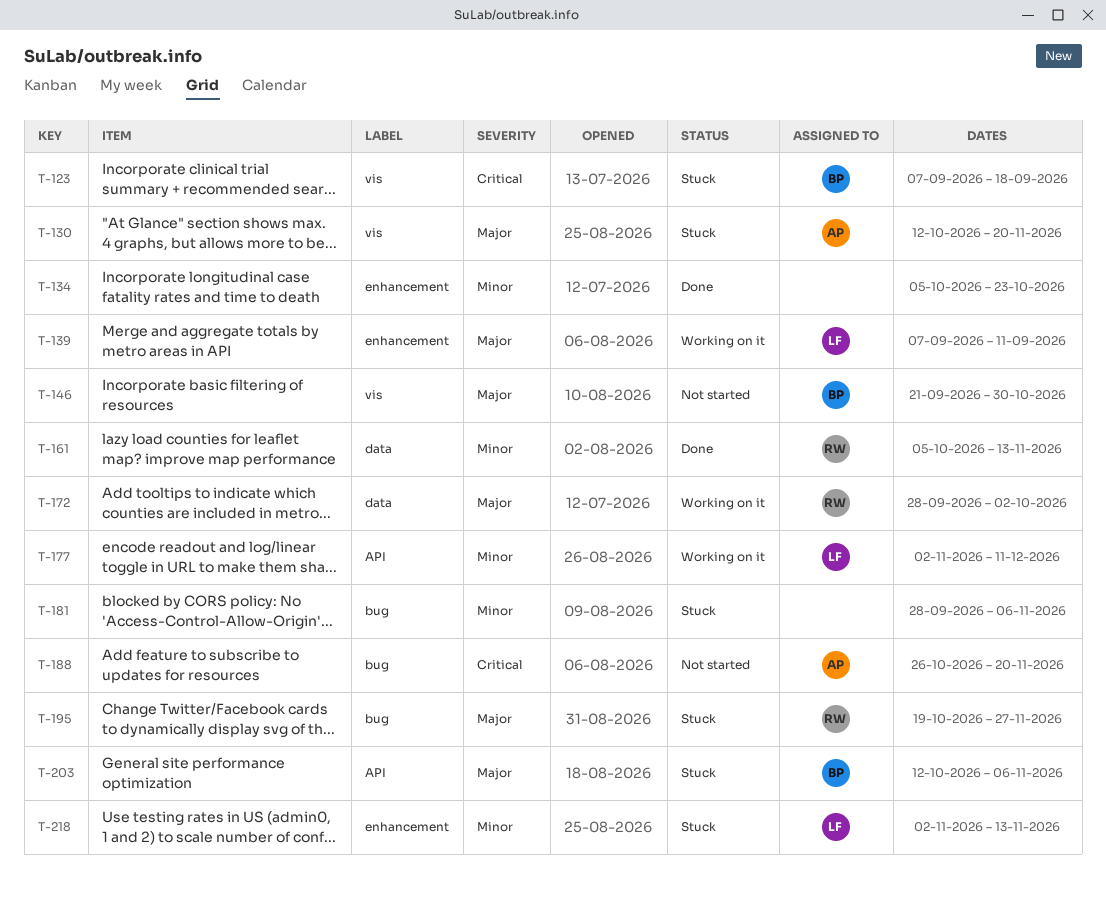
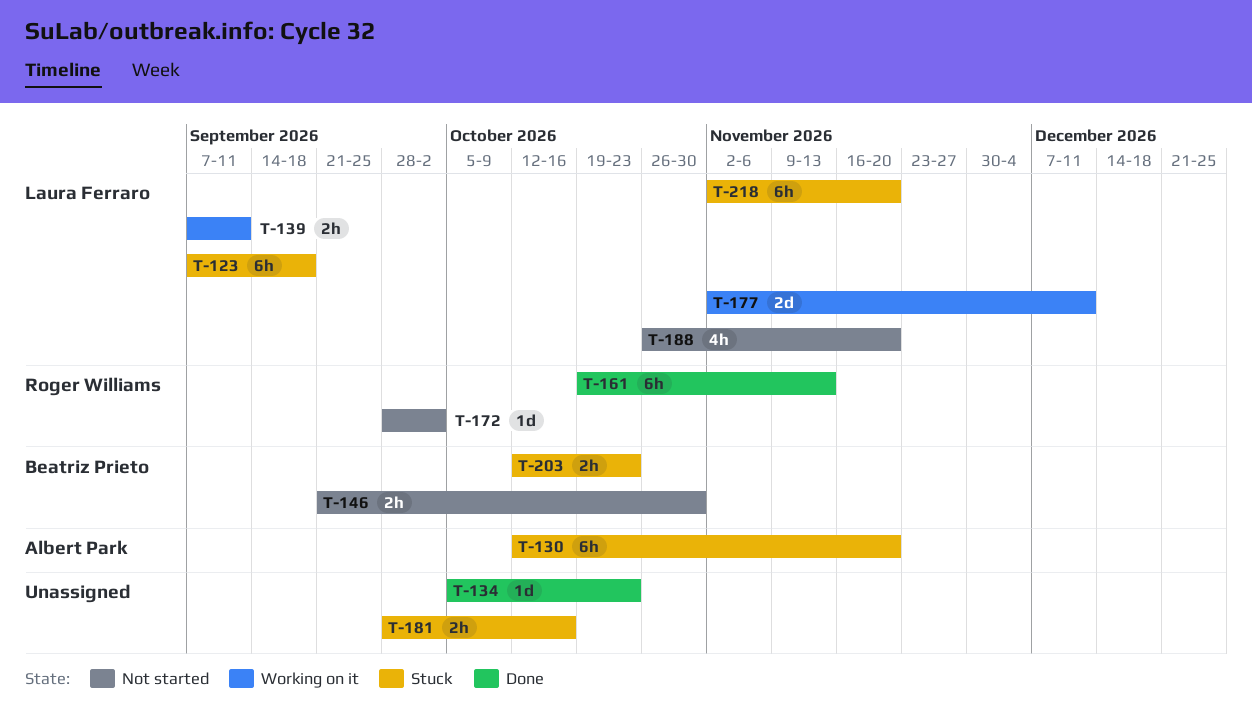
T-123, owner: Beatriz Prieto -> Laura Ferraro
T-161, start: Oct 5 -> Oct 19
T-172, status: Working on it -> Not started
T-181, due: Nov 6 -> Oct 16
T-188, owner: Albert Park -> Laura Ferraro
T-195: present -> none
T-203, due: Nov 6 -> Oct 23
T-218, due: Nov 13 -> Nov 20

